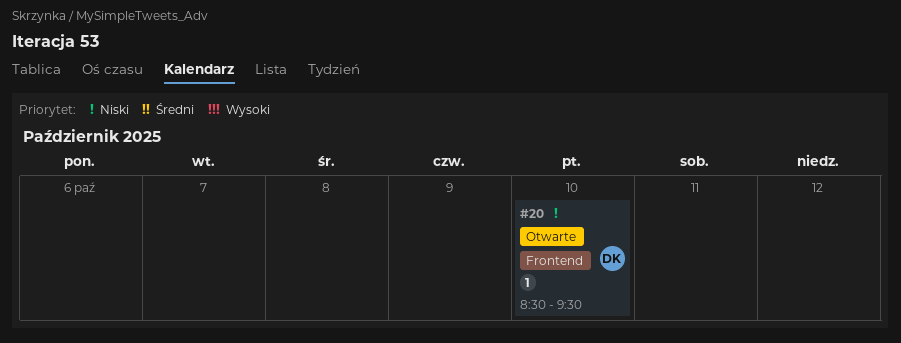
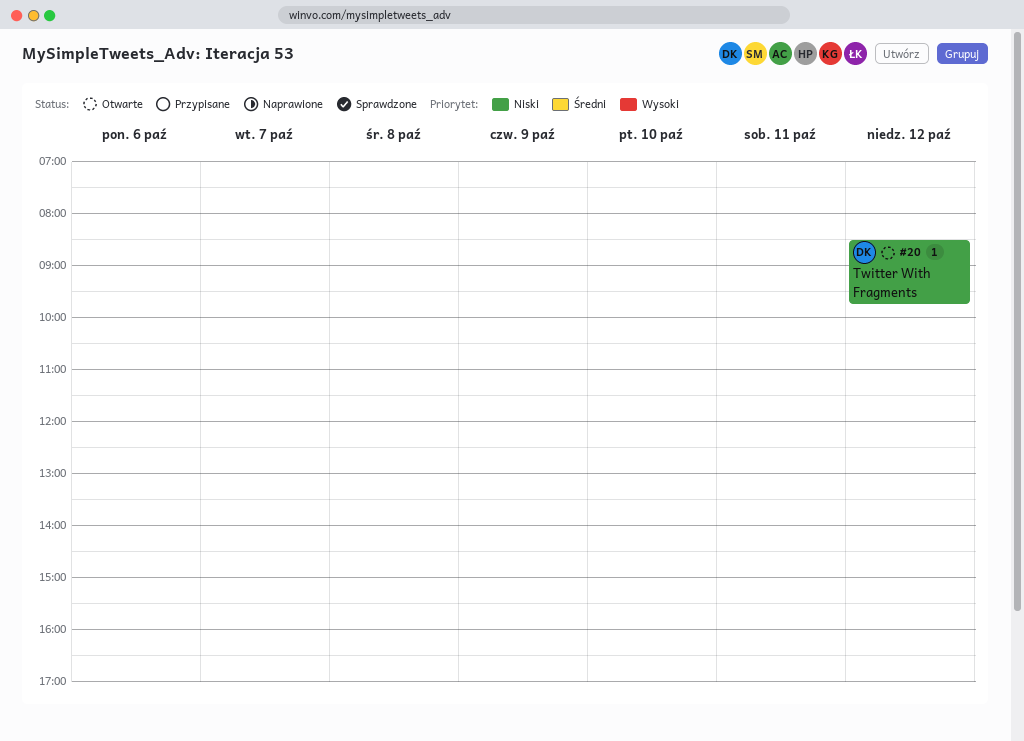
#20, day: Oct 10 -> Oct 12
#20, ends: 09:30 -> 09:45

